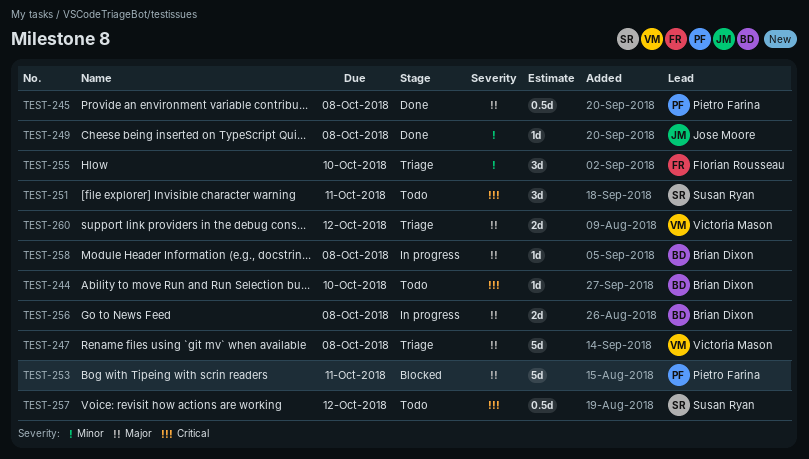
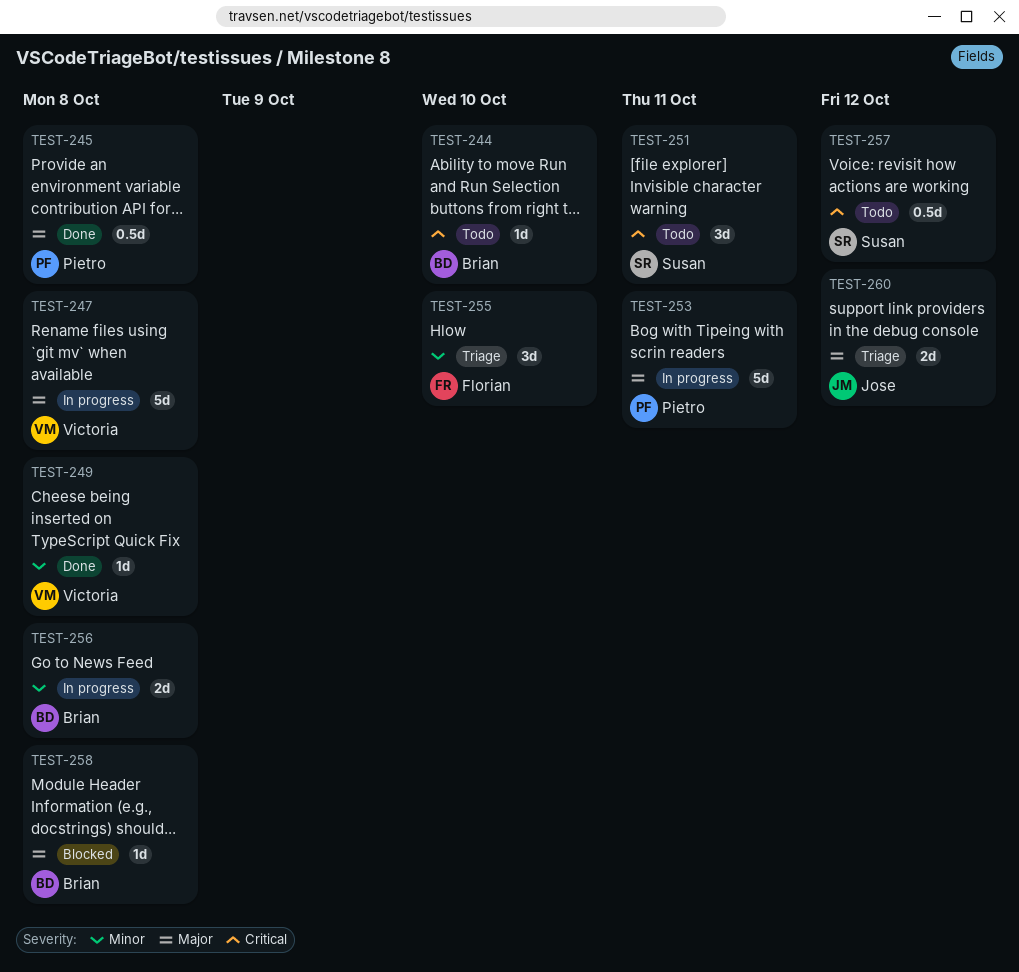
TEST-247, status: Triage -> In progress
TEST-249, owner: Jose Moore -> Victoria Mason
TEST-253, status: Blocked -> In progress
TEST-256, priority: Major -> Minor
TEST-258, status: In progress -> Blocked
TEST-260, owner: Victoria Mason -> Jose Moore

